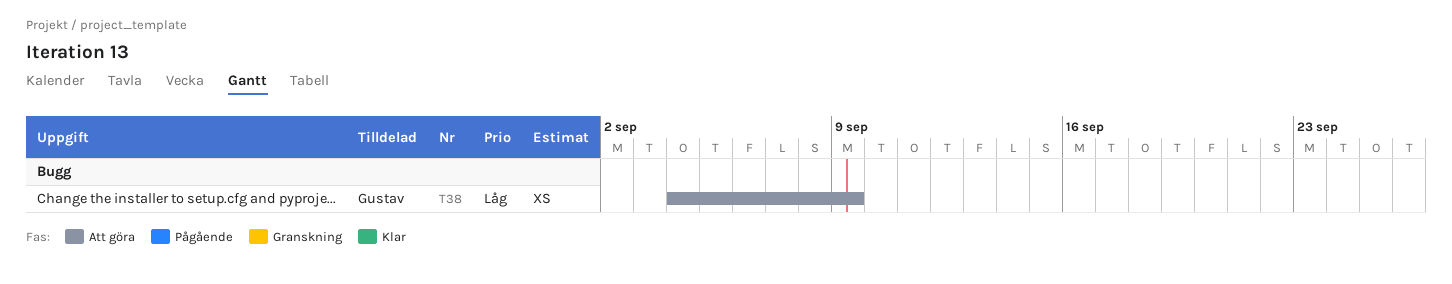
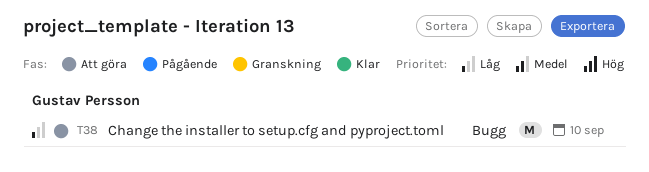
T38, estimate: XS -> M
T38, due: Sep 9 -> Sep 10

